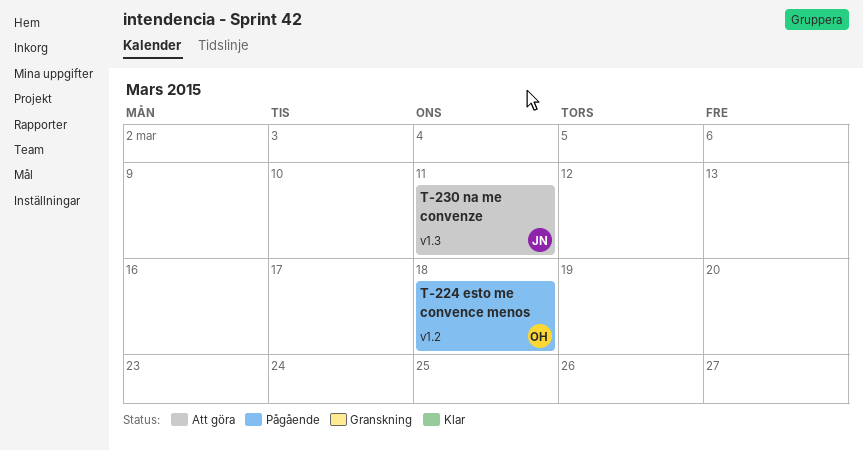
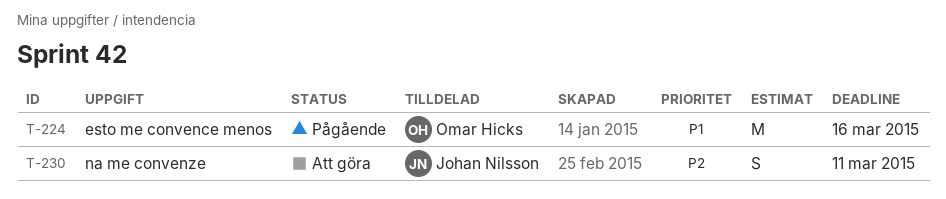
T-224, due: Mar 18 -> Mar 16

